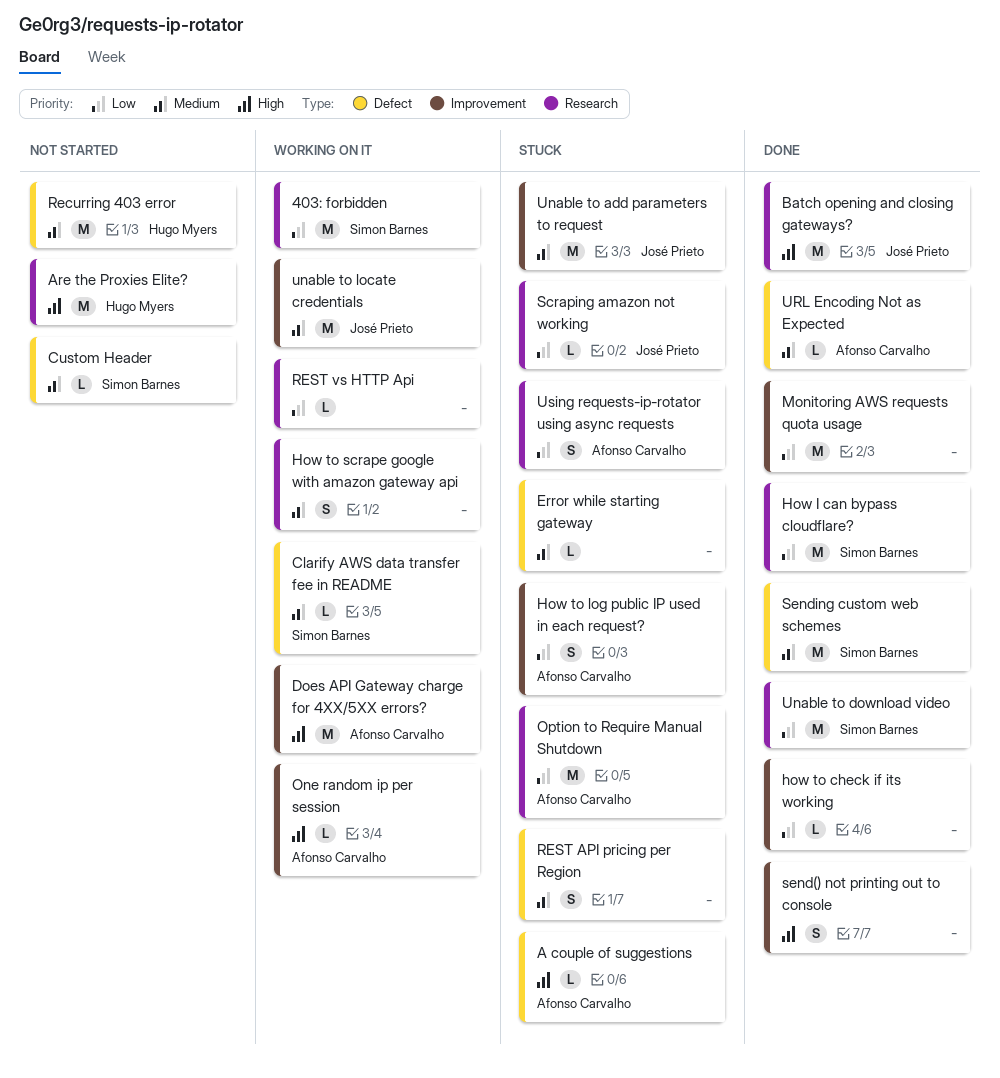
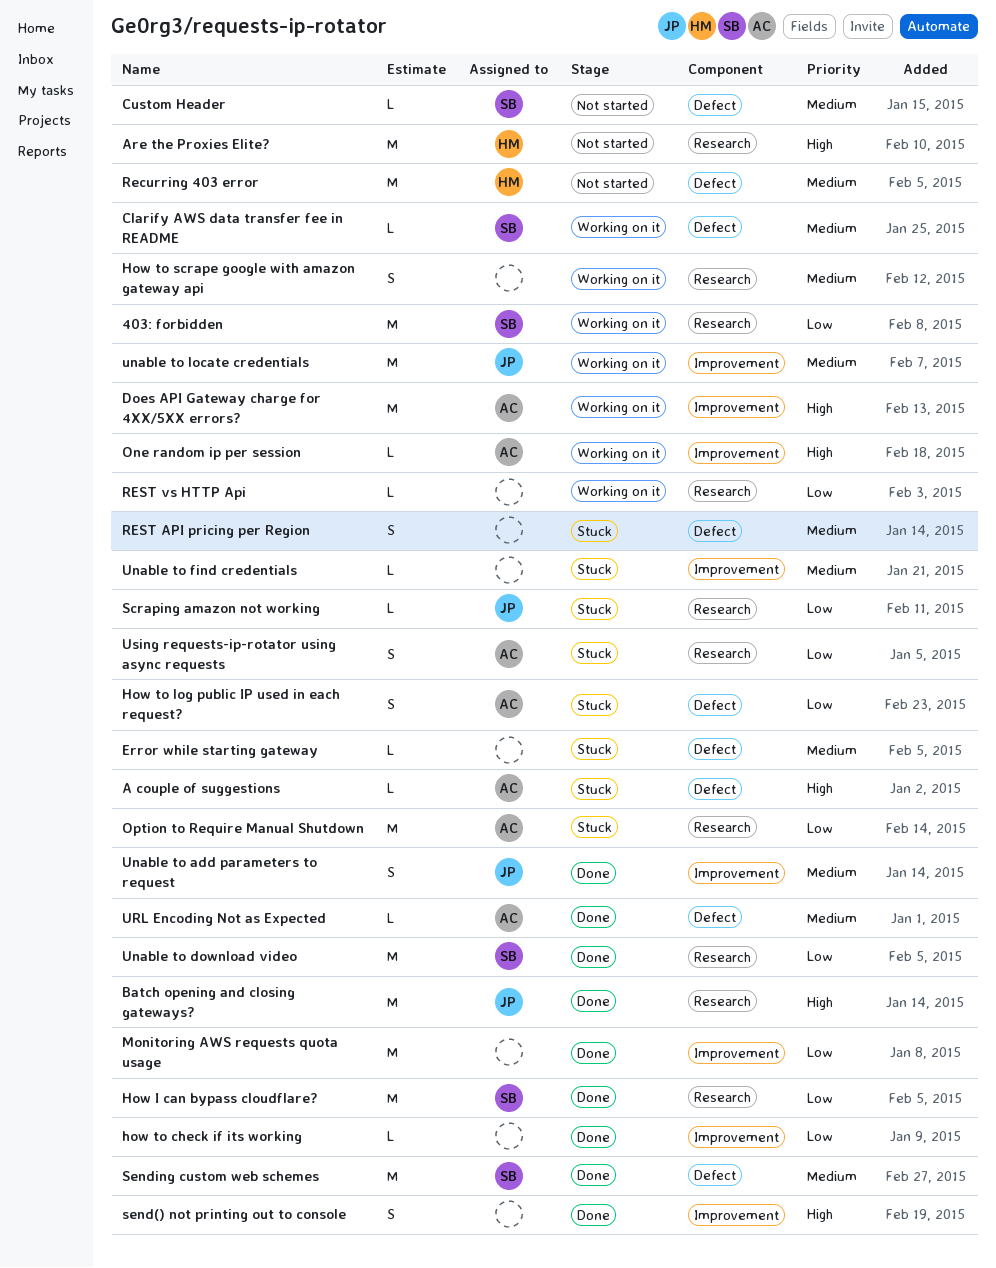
How to log public IP used in each request?, label: Improvement -> Defect
Unable to add parameters to request, status: Stuck -> Done
Unable to add parameters to request, estimate: M -> S
Unable to find credentials: none -> present

